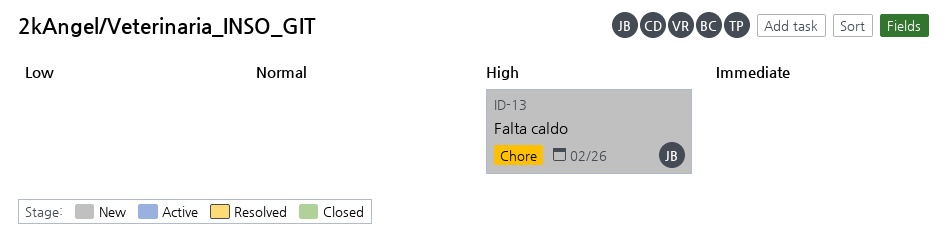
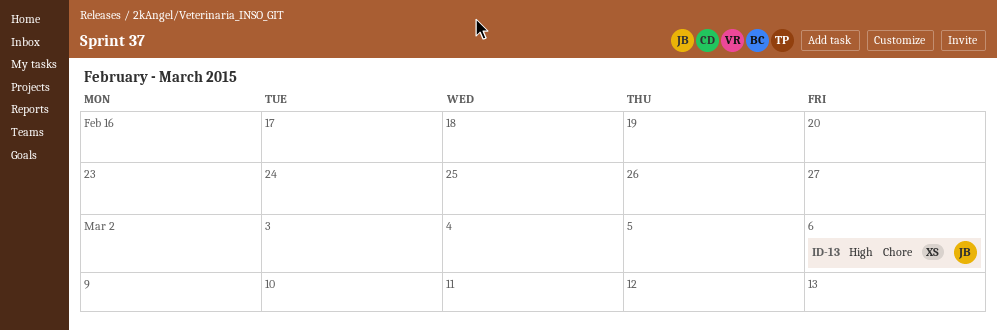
ID-13, due: Feb 26 -> Mar 6

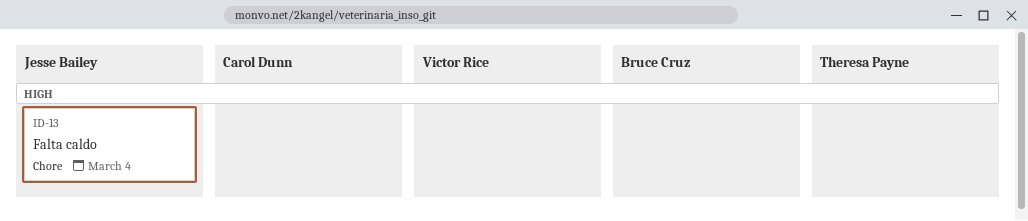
ID-13, due: Mar 6 -> Mar 4

